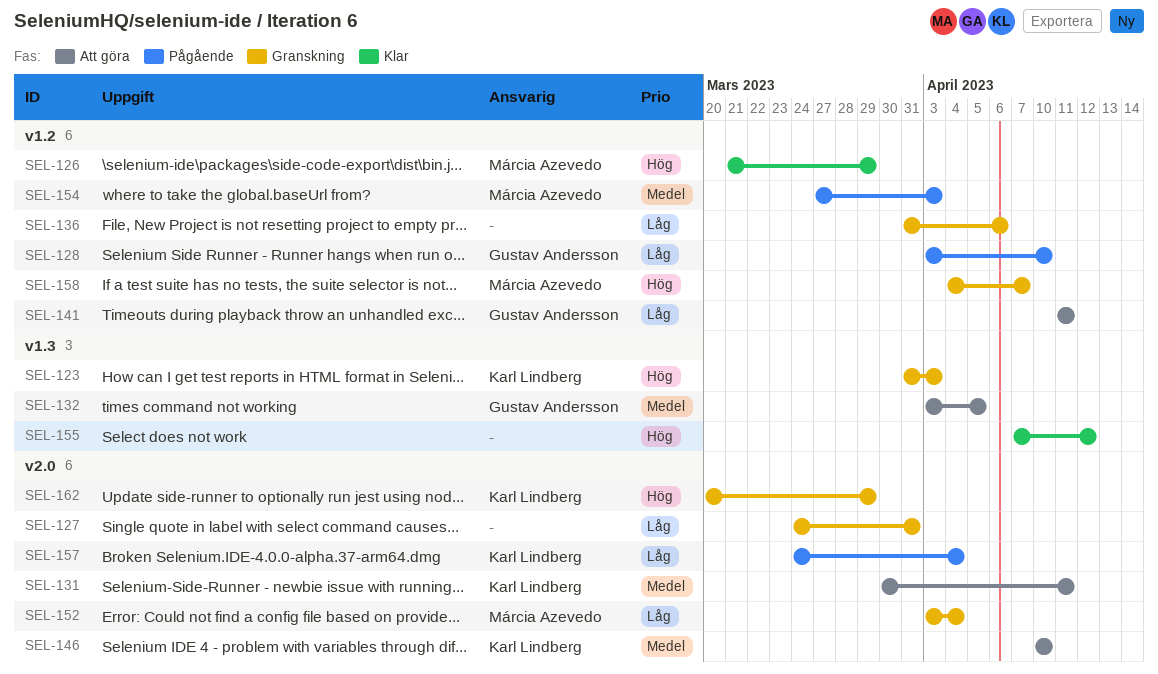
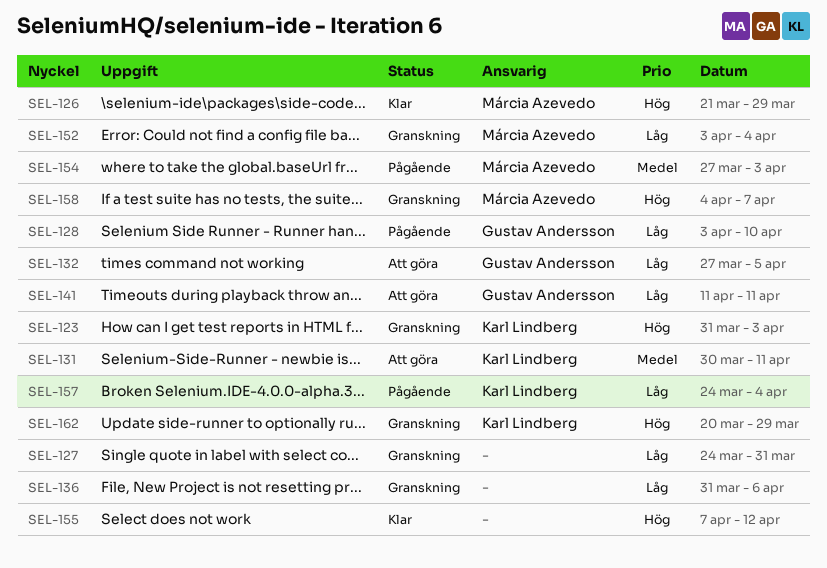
SEL-132, priority: Medel -> Låg
SEL-132, start: Apr 3 -> Mar 27
SEL-146: present -> none

